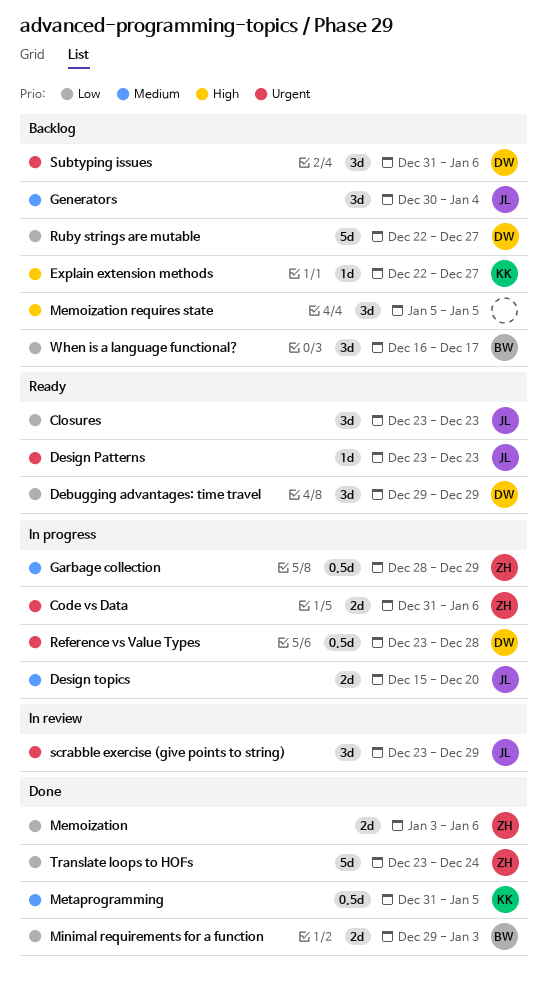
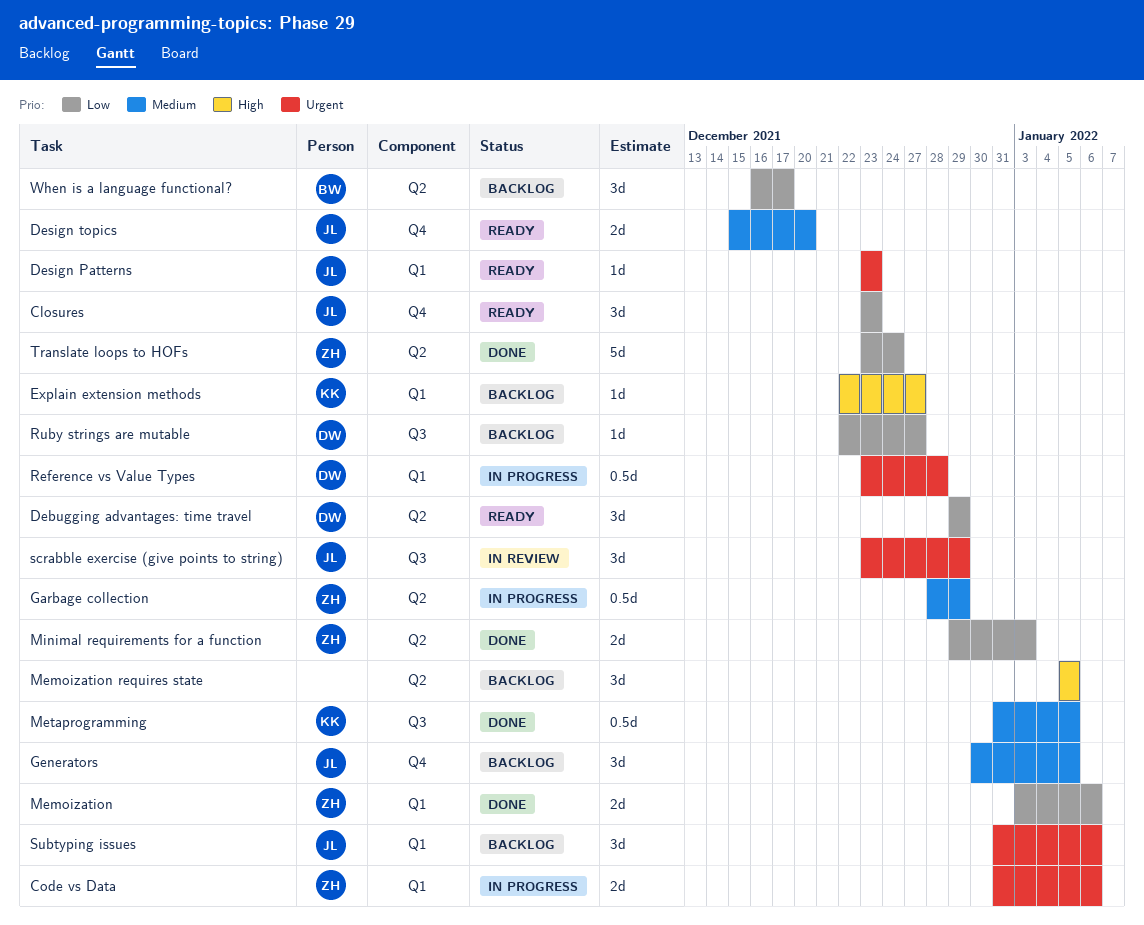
Design topics, status: In progress -> Ready
Generators, due: Jan 4 -> Jan 5
Minimal requirements for a function, owner: BW -> ZH
Ruby strings are mutable, estimate: 5d -> 1d
Subtyping issues, owner: DW -> JL

